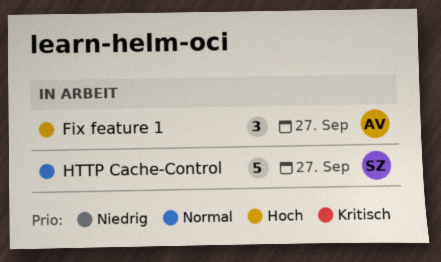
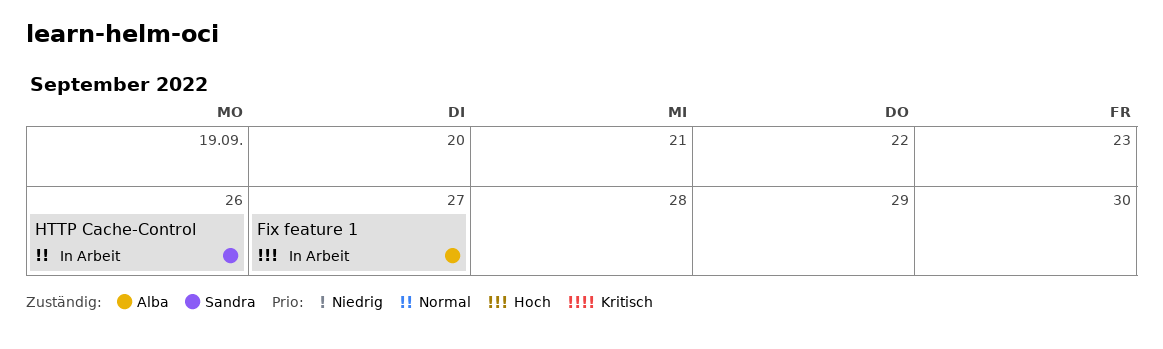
HTTP Cache-Control, due: Sep 27 -> Sep 26

